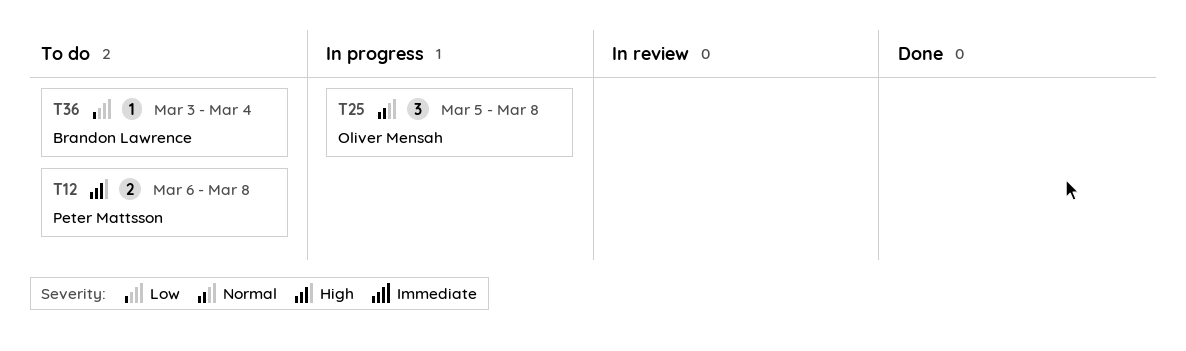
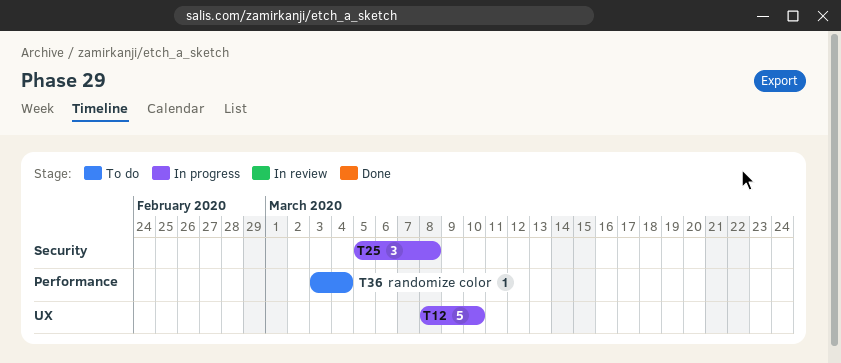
T12, status: To do -> In progress
T12, estimate: 2 -> 5
T12, start: Mar 6 -> Mar 8
T12, due: Mar 8 -> Mar 10

